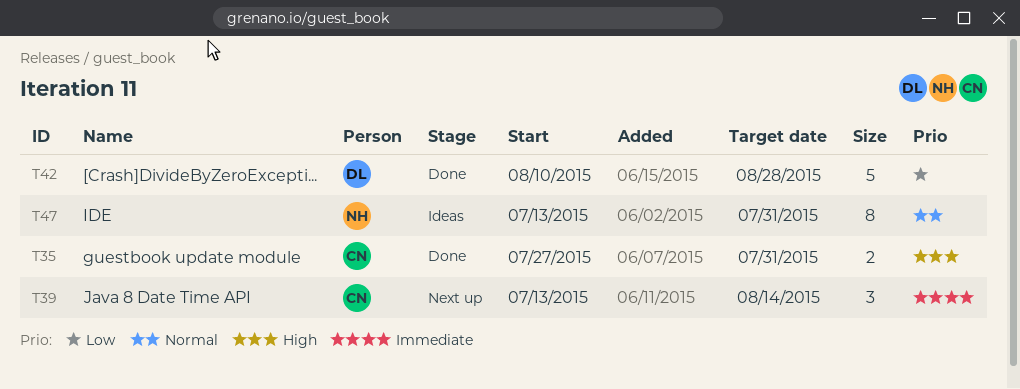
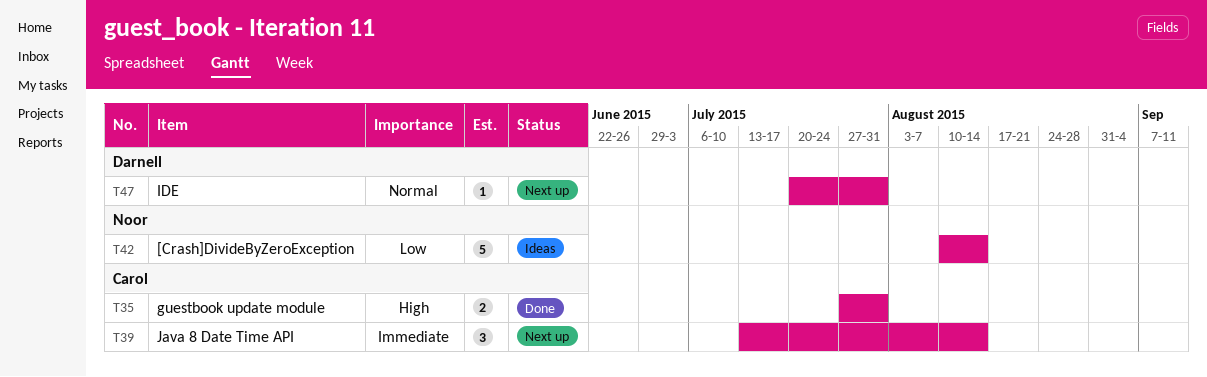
T42, status: Done -> Ideas
T42, owner: Darnell -> Noor
T42, due: Aug 28 -> Aug 14
T47, status: Ideas -> Next up
T47, owner: Noor -> Darnell
T47, estimate: 8 -> 1
T47, start: Jul 13 -> Jul 20

